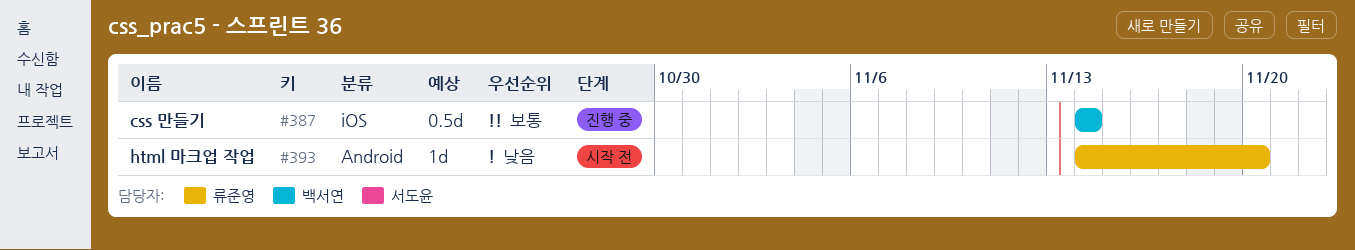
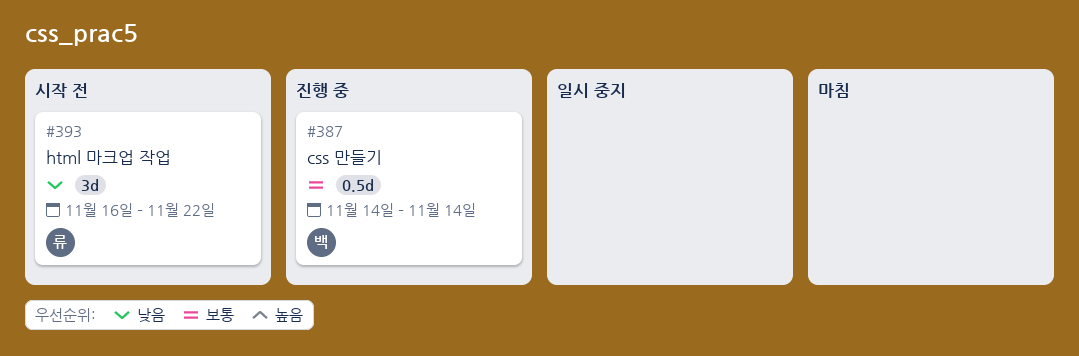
#393, estimate: 1d -> 3d
#393, start: Nov 14 -> Nov 16
#393, due: Nov 20 -> Nov 22

